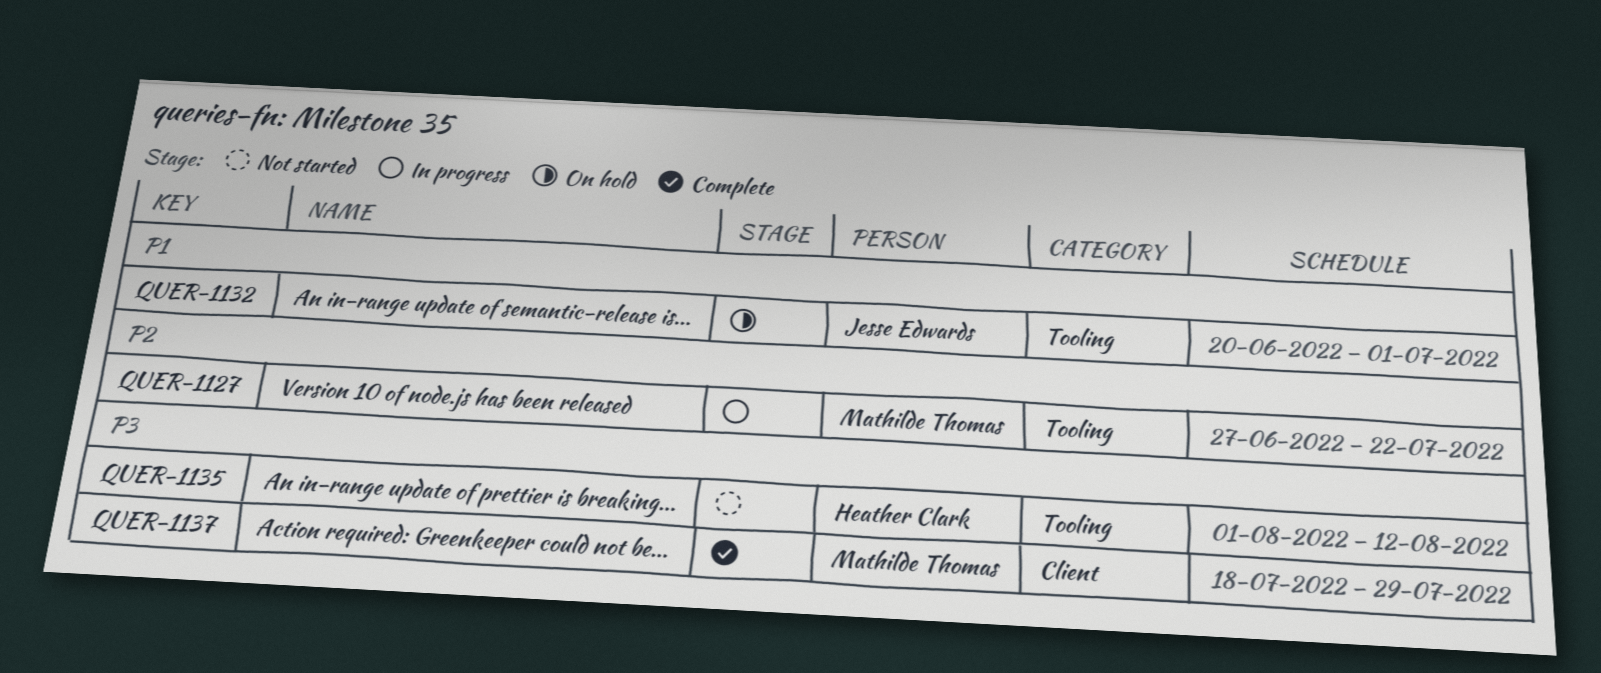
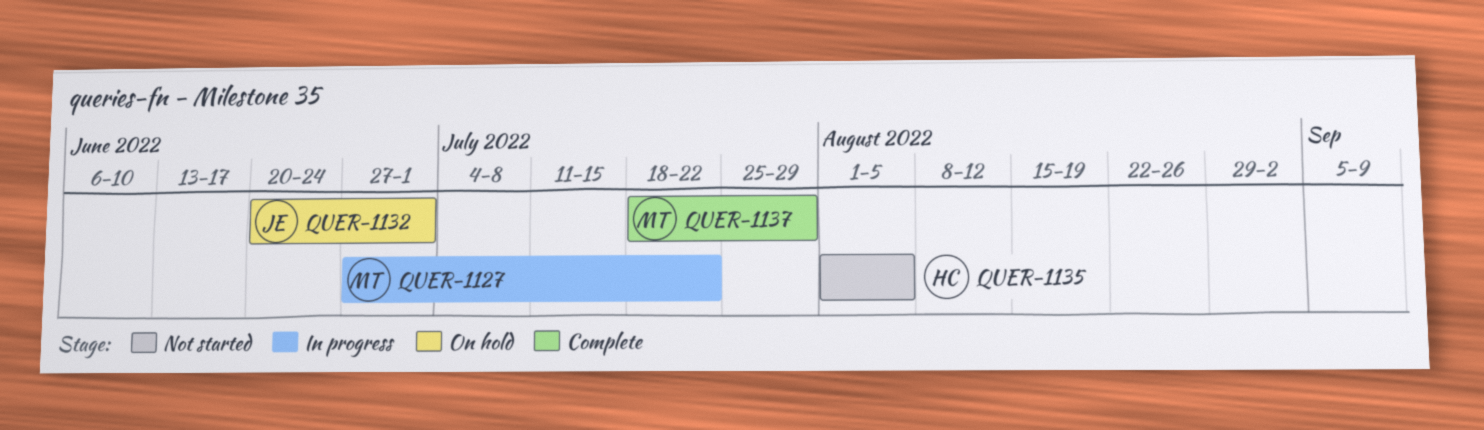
QUER-1135, due: Aug 12 -> Aug 5

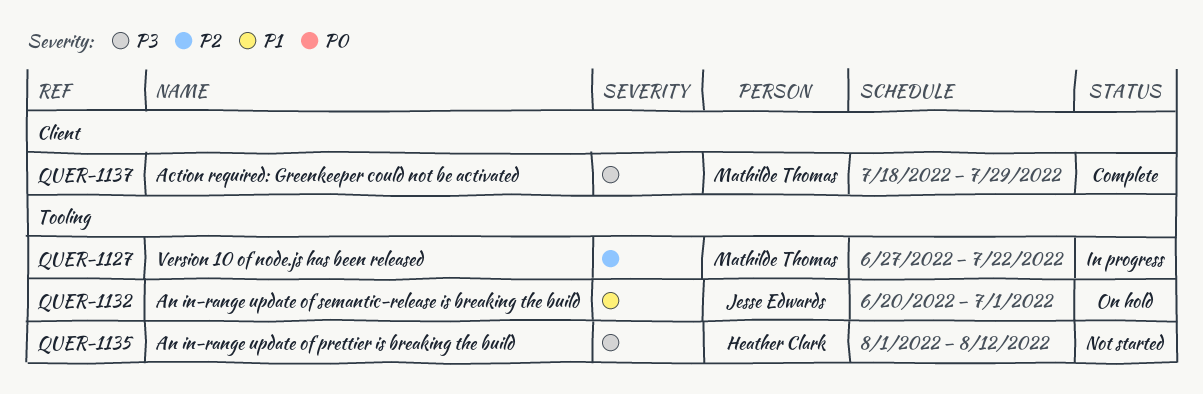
QUER-1135, due: Aug 5 -> Aug 12

